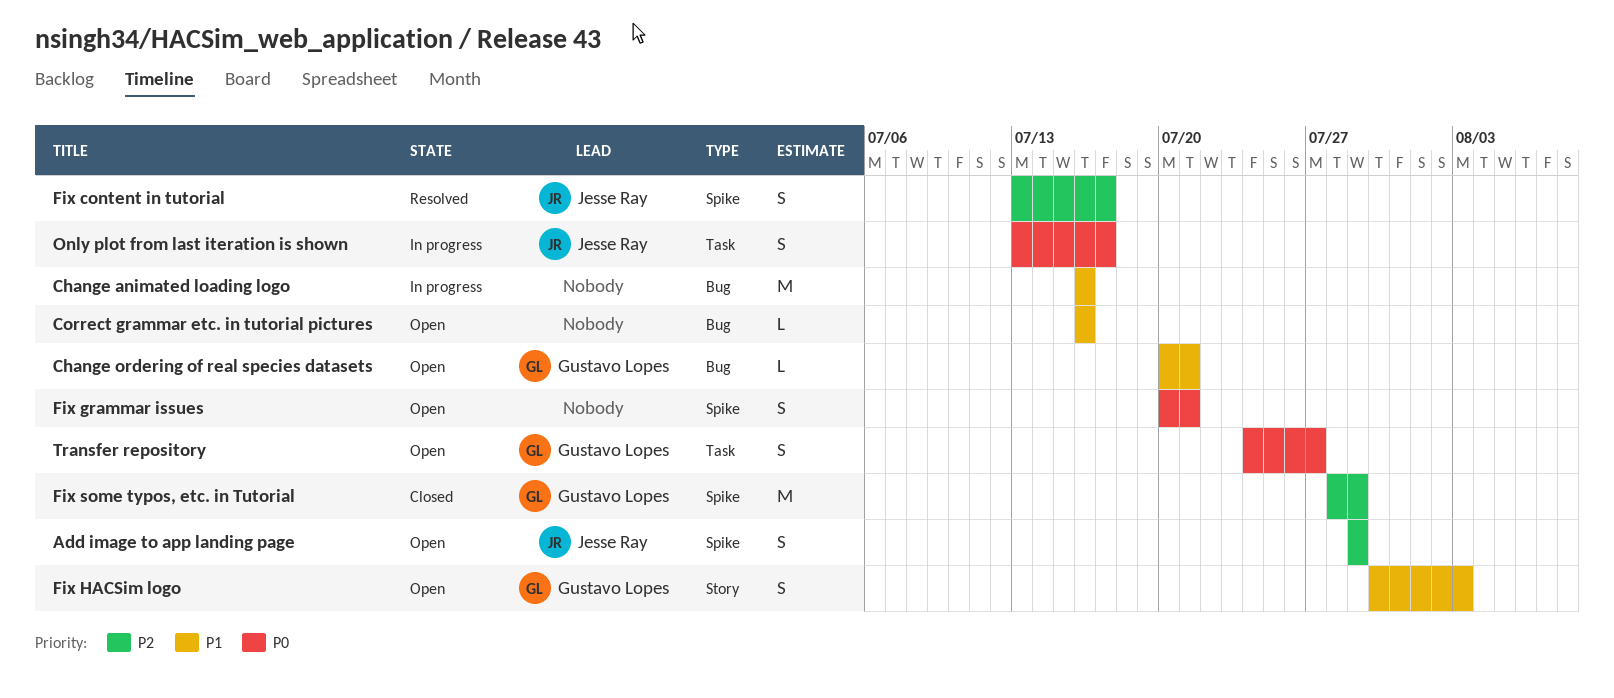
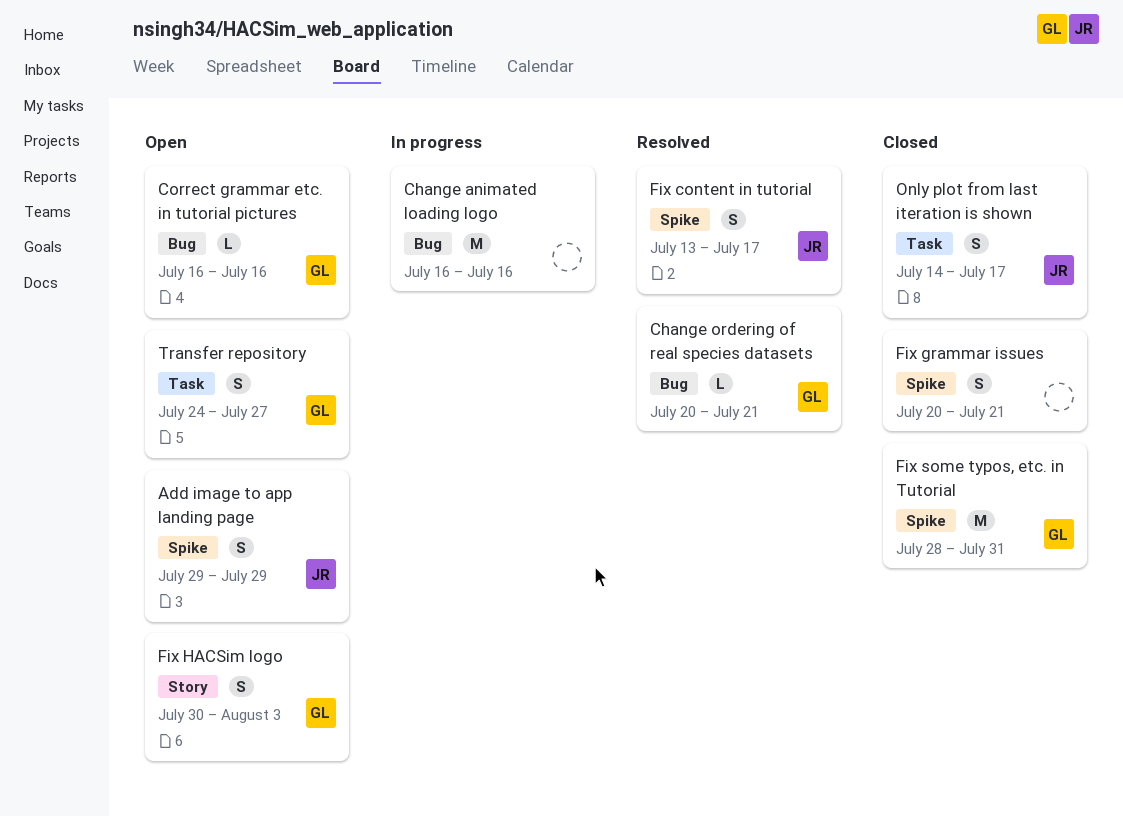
Change ordering of real species datasets, status: Open -> Resolved
Correct grammar etc. in tutorial pictures, owner: none -> Gustavo Lopes
Fix grammar issues, status: Open -> Closed
Fix some typos, etc. in Tutorial, due: Jul 29 -> Jul 31
Only plot from last iteration is shown, status: In progress -> Closed
Only plot from last iteration is shown, start: Jul 13 -> Jul 14

